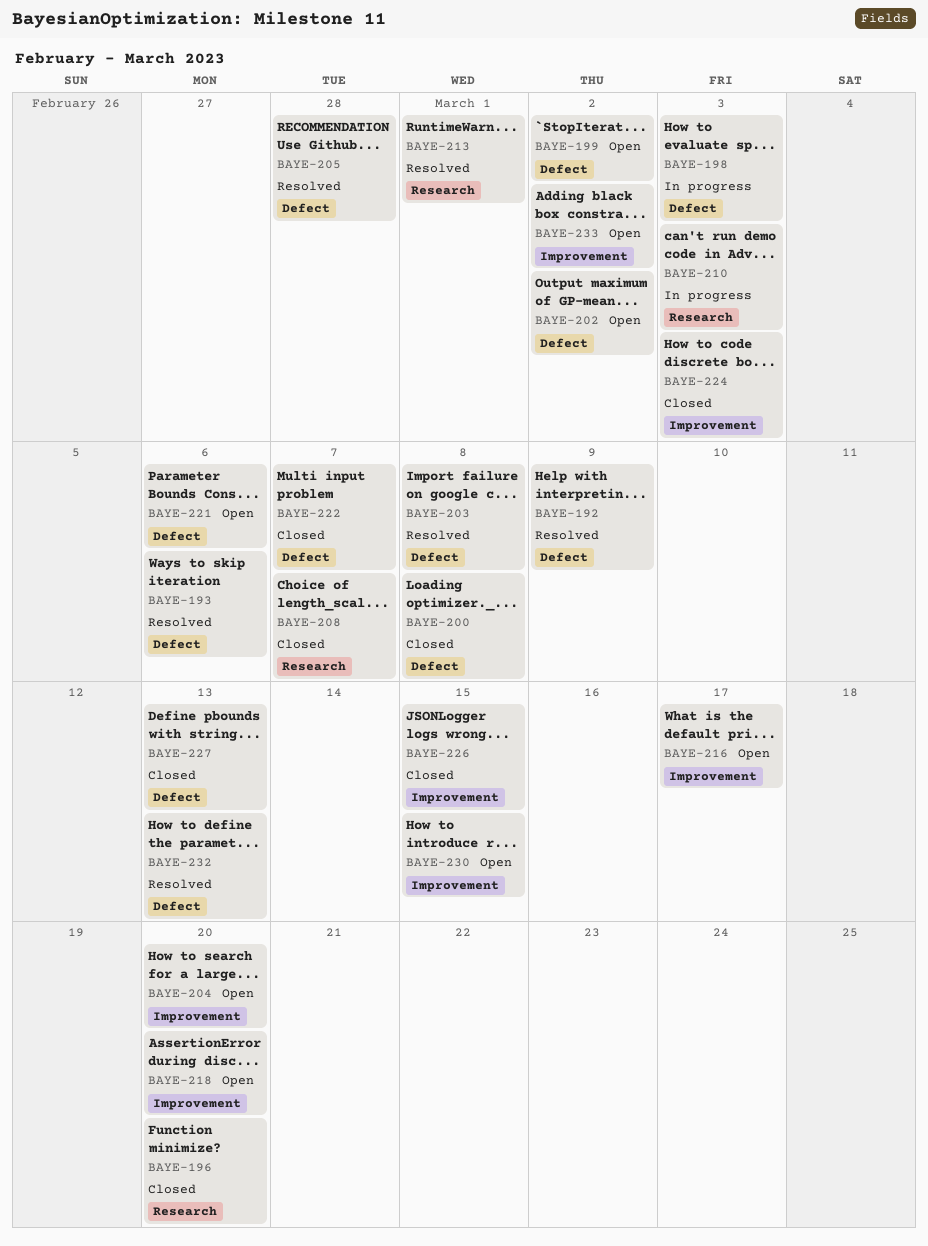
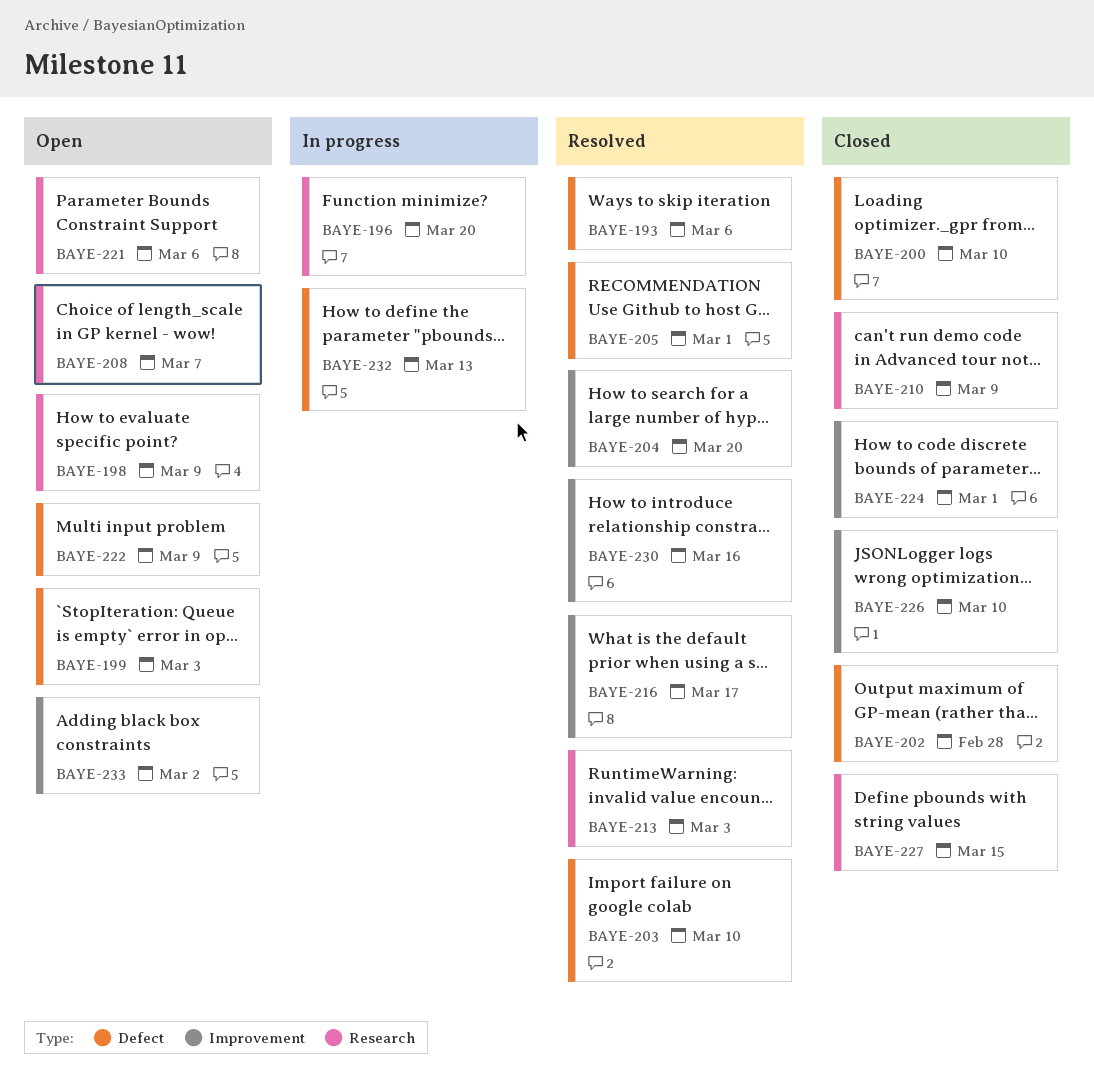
BAYE-192: present -> none
BAYE-196, status: Closed -> In progress
BAYE-198, status: In progress -> Open
BAYE-198, label: Defect -> Research
BAYE-198, due: Mar 3 -> Mar 9
BAYE-199, due: Mar 2 -> Mar 3
BAYE-200, due: Mar 8 -> Mar 10
BAYE-202, status: Open -> Closed
BAYE-202, due: Mar 2 -> Feb 28
BAYE-203, due: Mar 8 -> Mar 10
BAYE-204, status: Open -> Resolved
BAYE-205, due: Feb 28 -> Mar 1
BAYE-208, status: Closed -> Open
BAYE-210, status: In progress -> Closed
BAYE-210, due: Mar 3 -> Mar 9
BAYE-213, due: Mar 1 -> Mar 3
BAYE-216, status: Open -> Resolved
BAYE-218: present -> none
BAYE-221, label: Defect -> Research
BAYE-222, status: Closed -> Open
BAYE-222, due: Mar 7 -> Mar 9
BAYE-224, due: Mar 3 -> Mar 1
BAYE-226, due: Mar 15 -> Mar 10
BAYE-227, label: Defect -> Research
BAYE-227, due: Mar 13 -> Mar 15
BAYE-230, status: Open -> Resolved
BAYE-230, due: Mar 15 -> Mar 16
BAYE-232, status: Resolved -> In progress

